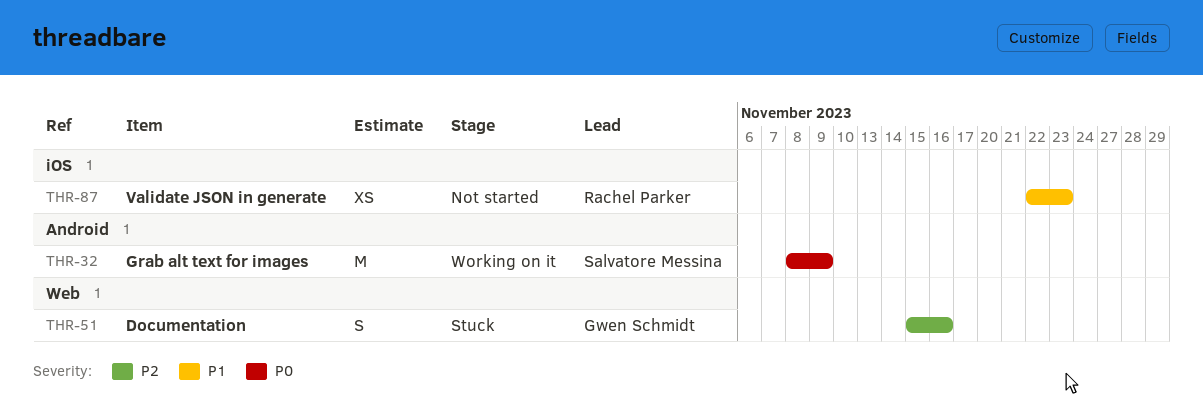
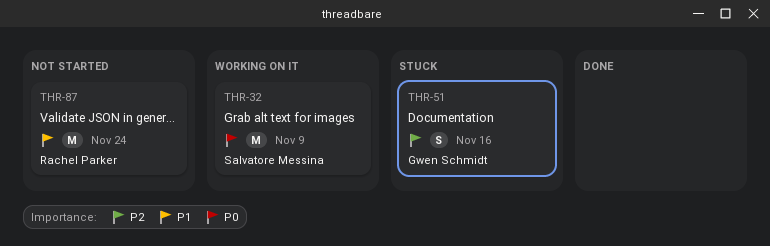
THR-87, estimate: XS -> M
THR-87, due: Nov 23 -> Nov 24

